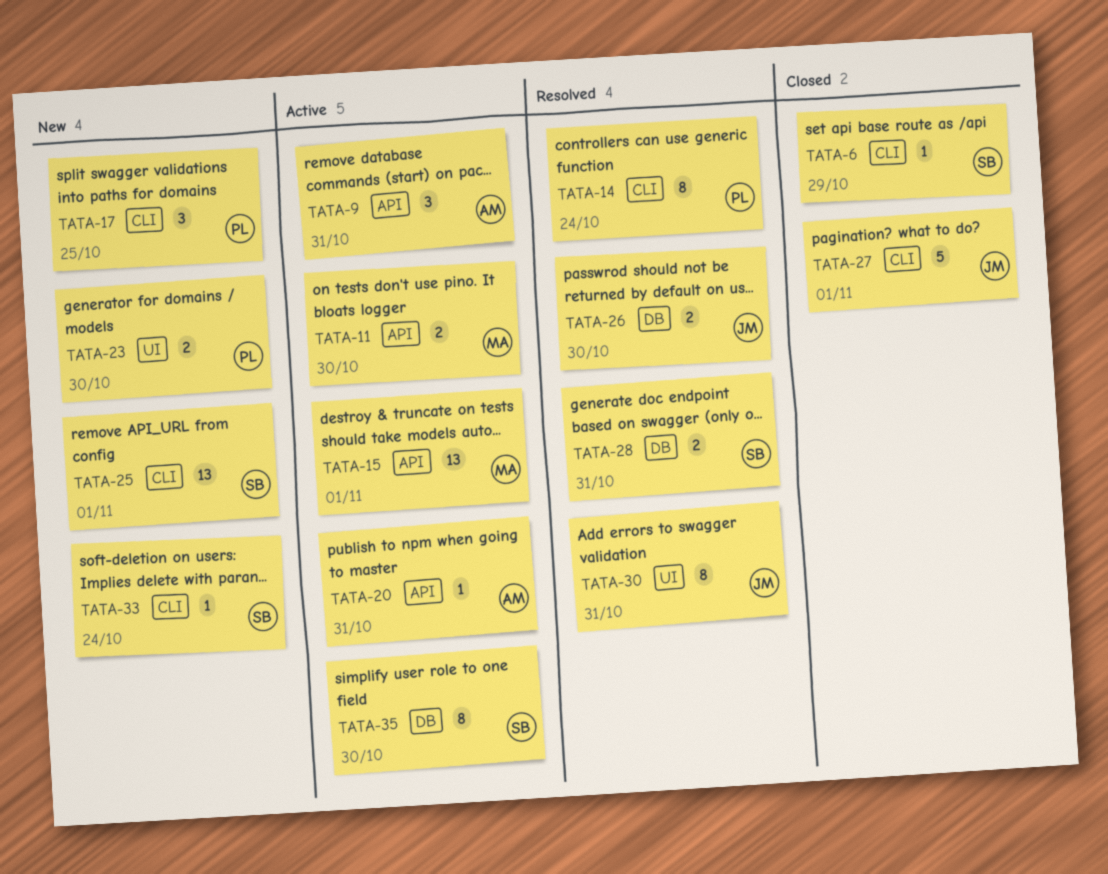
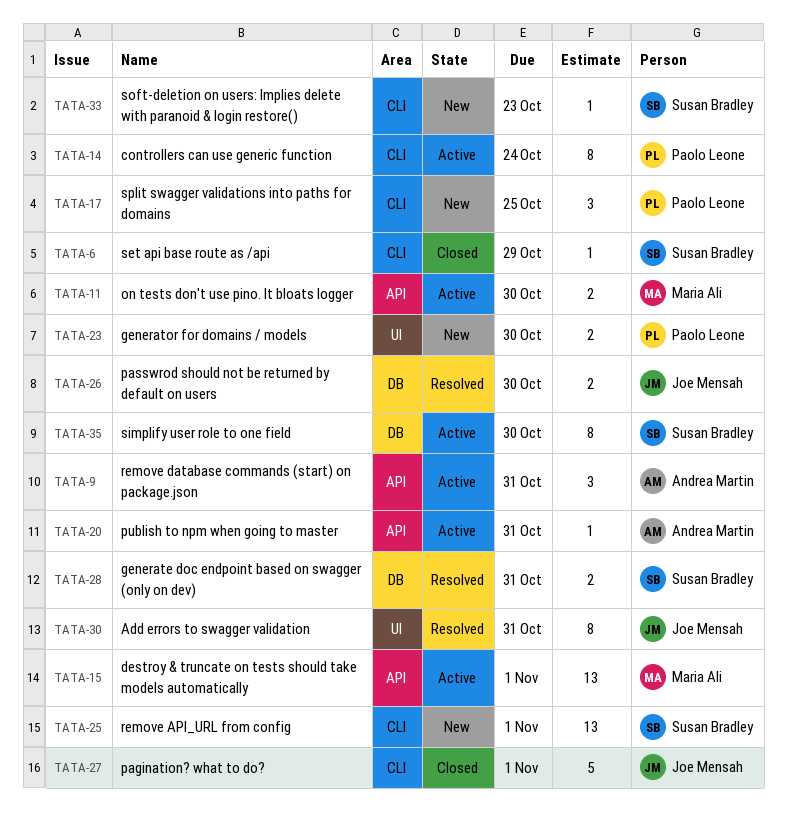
TATA-14, status: Resolved -> Active
TATA-33, due: Oct 24 -> Oct 23

